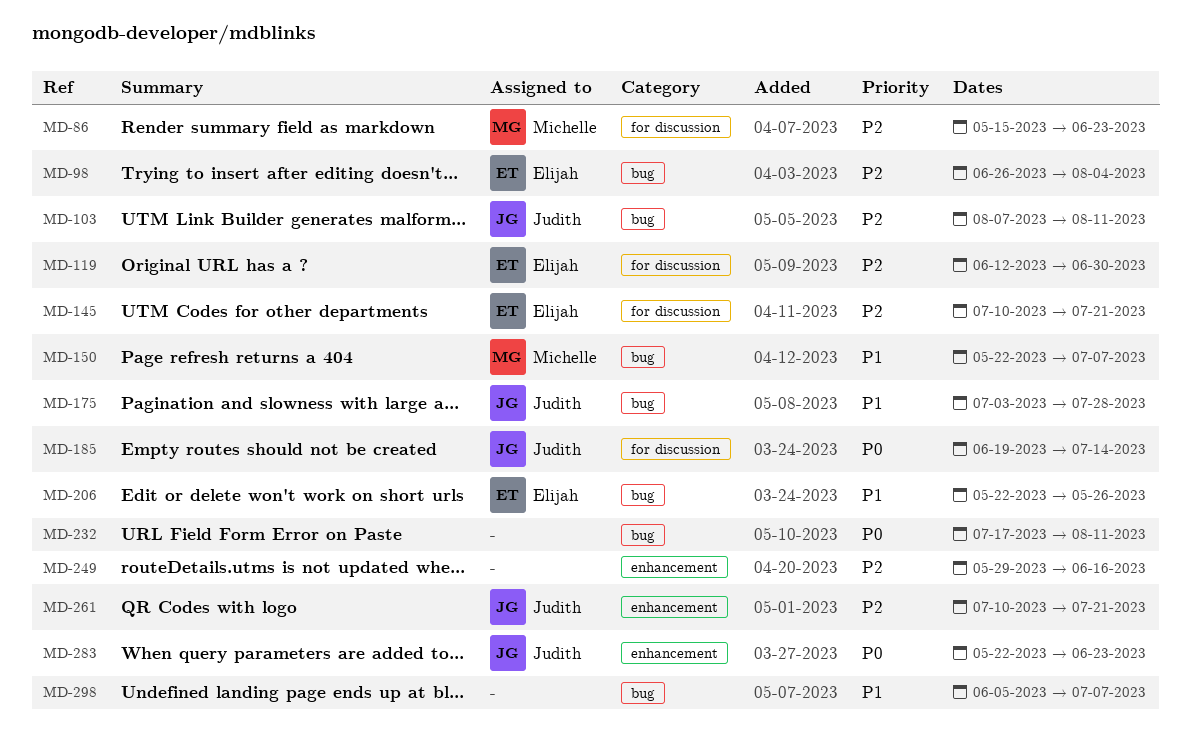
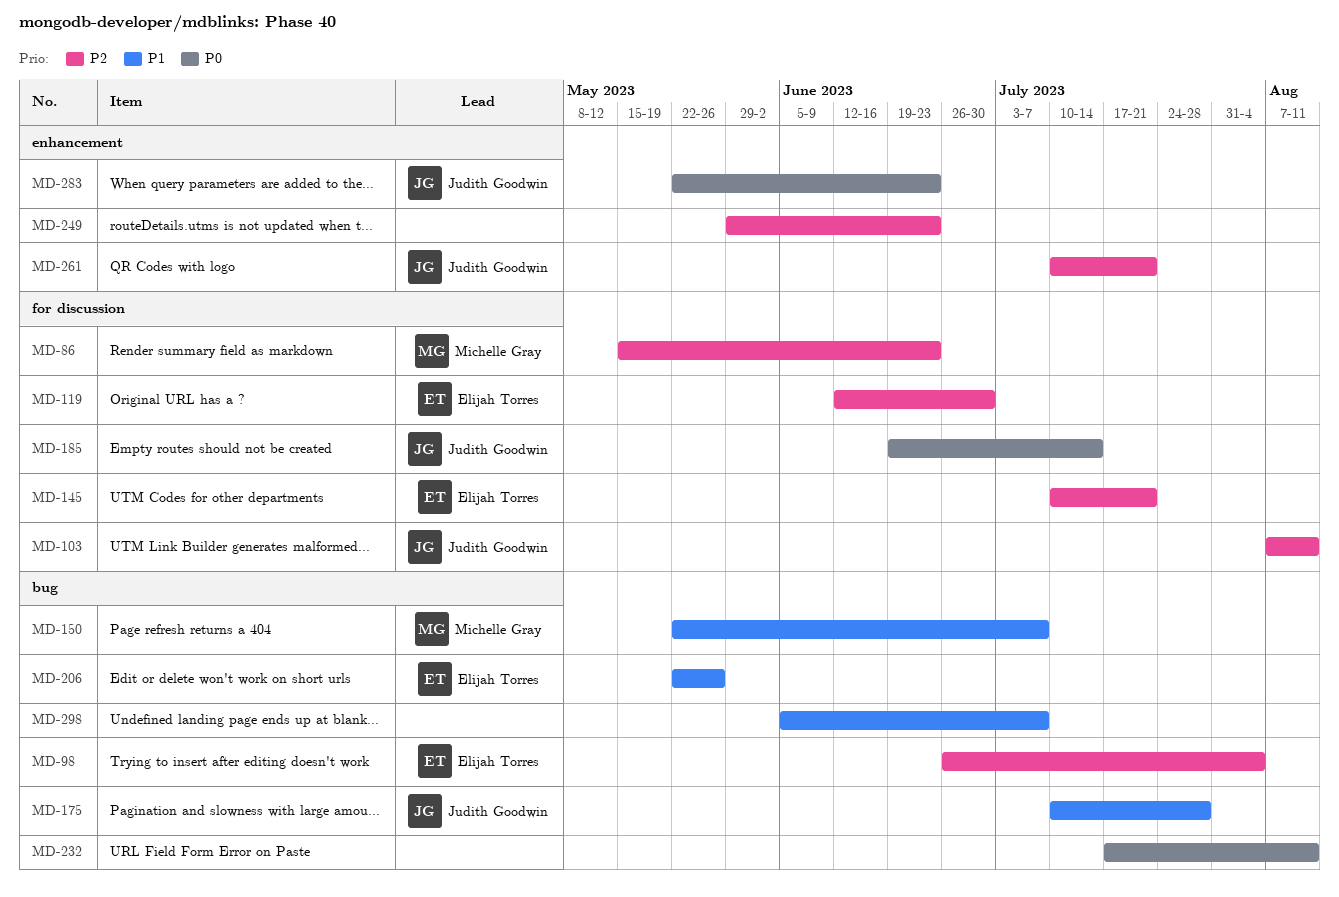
MD-103, label: bug -> for discussion
MD-175, start: Jul 3 -> Jul 10
MD-249, due: Jun 16 -> Jun 23

